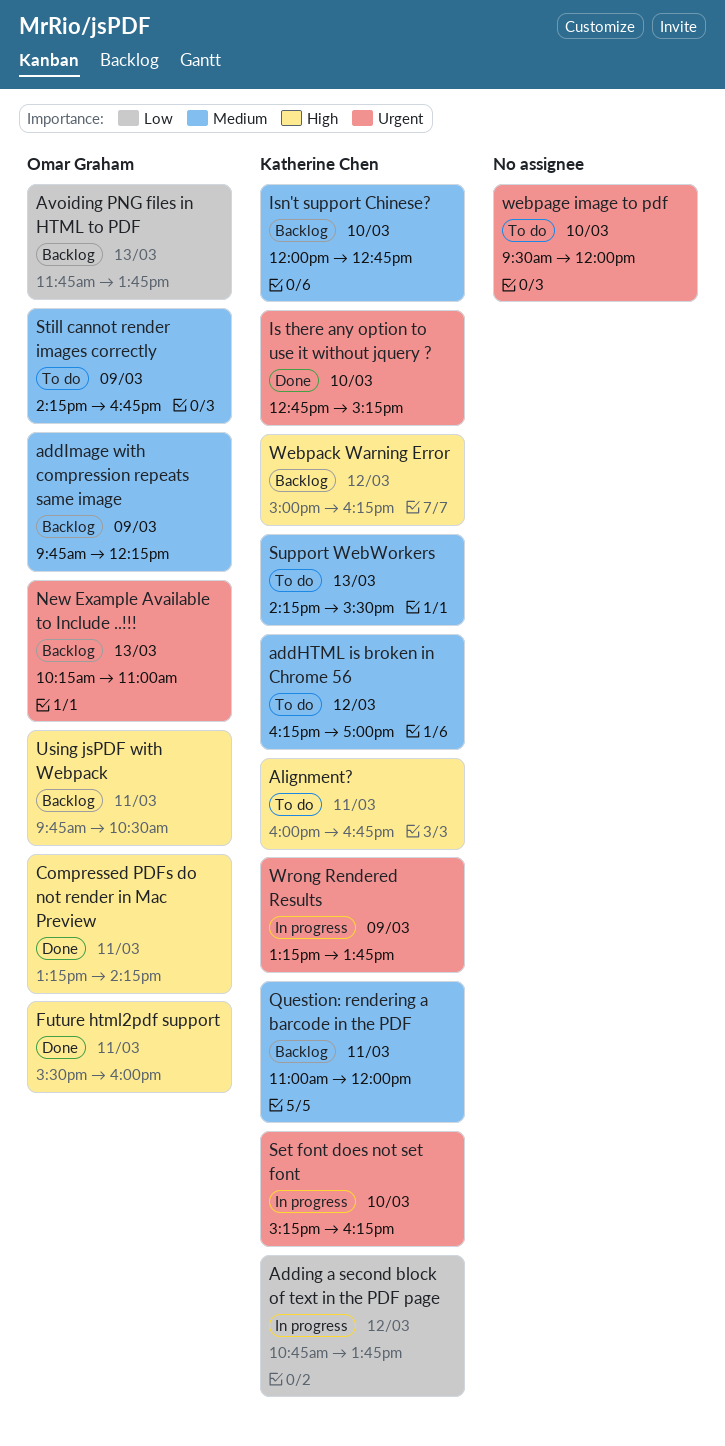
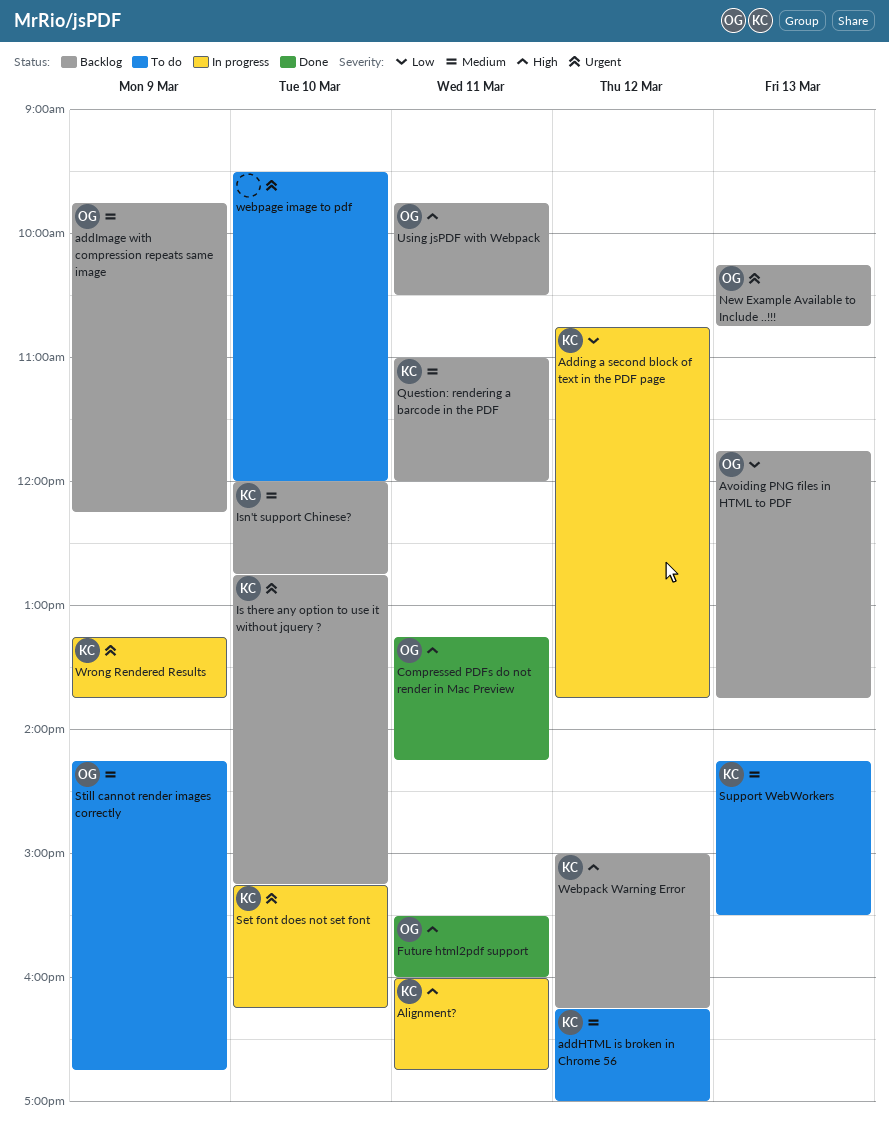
Alignment?, status: To do -> In progress
Is there any option to use it without jquery ?, status: Done -> Backlog
New Example Available to Include ..!!!, ends: 11:00 -> 10:45

